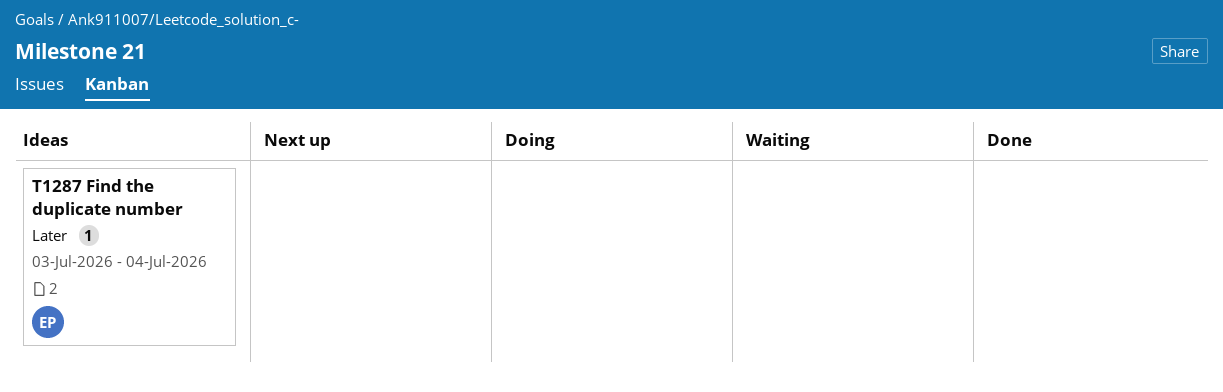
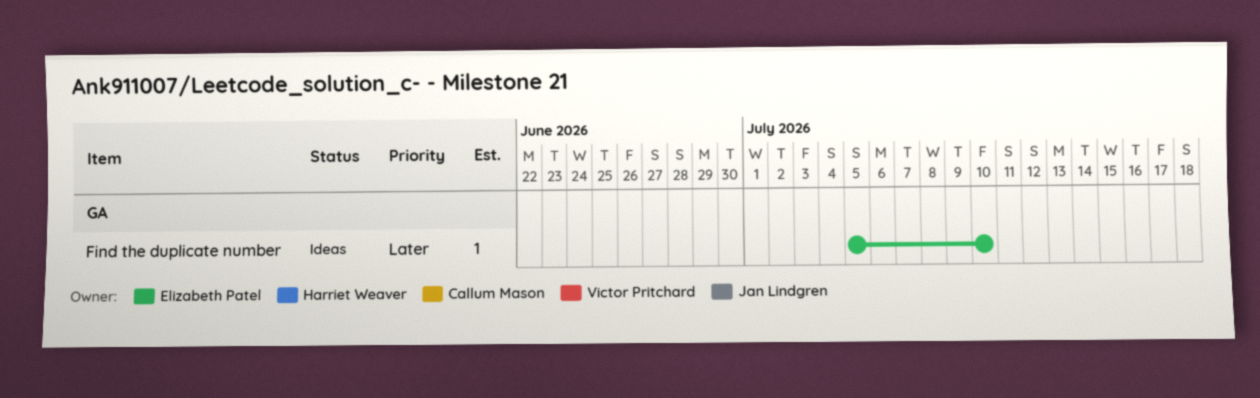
Find the duplicate number, start: Jul 3 -> Jul 5
Find the duplicate number, due: Jul 4 -> Jul 10

